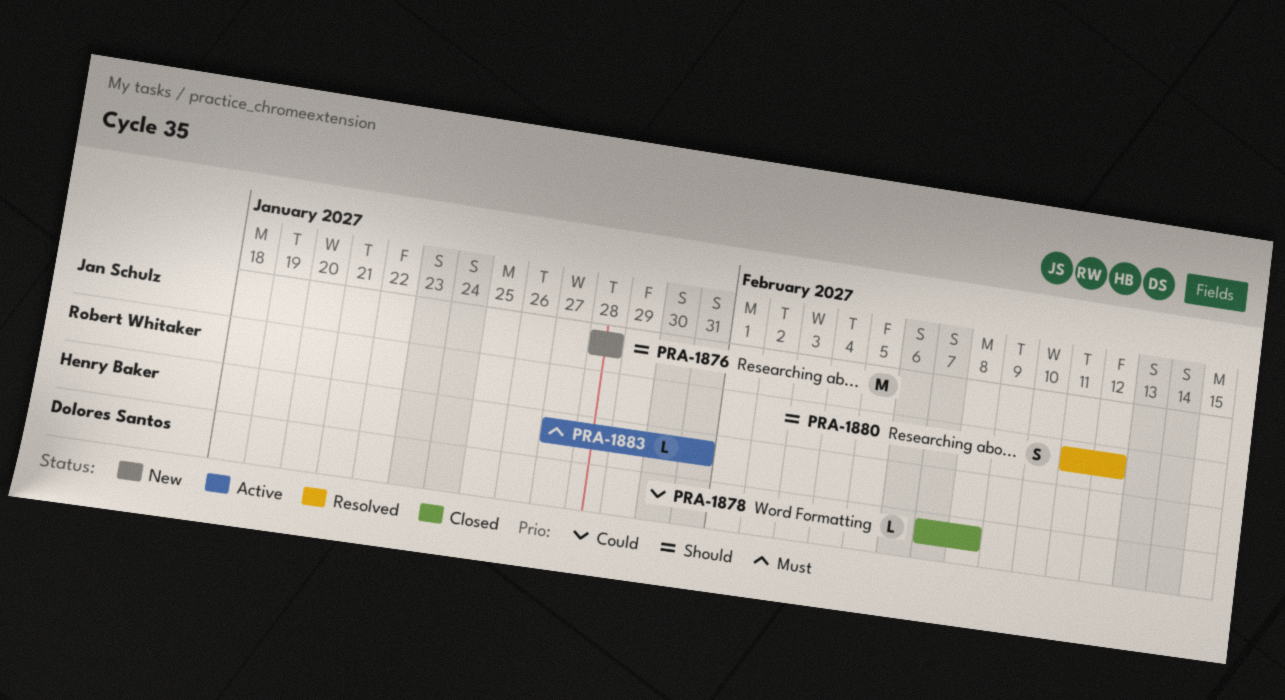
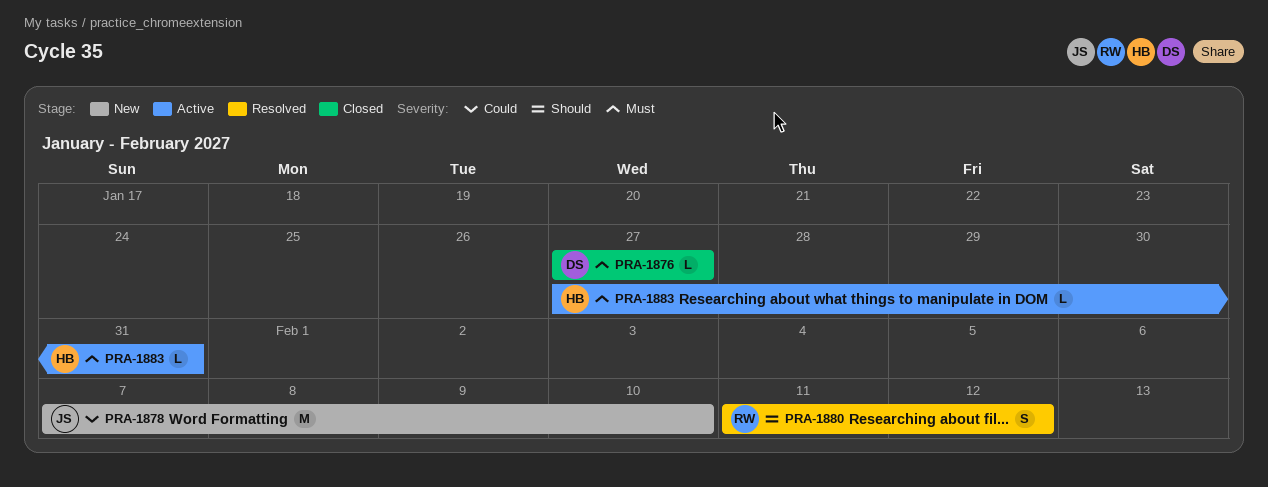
PRA-1876, status: New -> Closed
PRA-1876, owner: Jan Schulz -> Dolores Santos
PRA-1876, priority: Should -> Must
PRA-1876, estimate: M -> L
PRA-1876, start: Jan 28 -> Jan 27
PRA-1876, due: Jan 28 -> Jan 27
PRA-1878, status: Closed -> New
PRA-1878, owner: Dolores Santos -> Jan Schulz
PRA-1878, estimate: L -> M
PRA-1878, due: Feb 8 -> Feb 10

